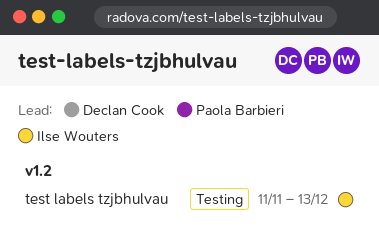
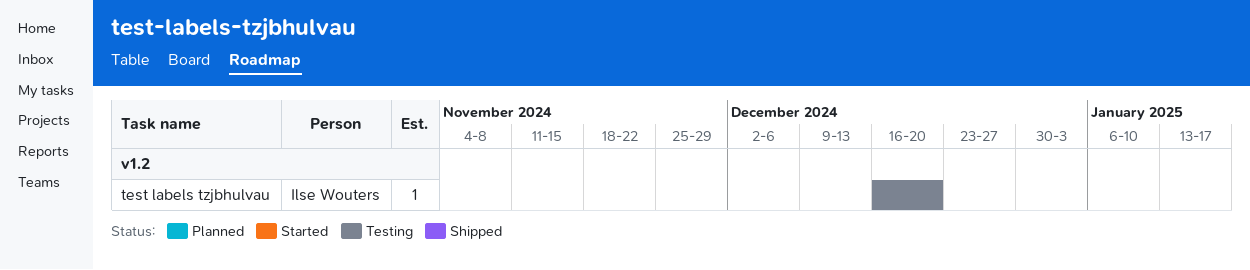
test labels tzjbhulvau, start: Nov 11 -> Dec 16
test labels tzjbhulvau, due: Dec 13 -> Dec 20

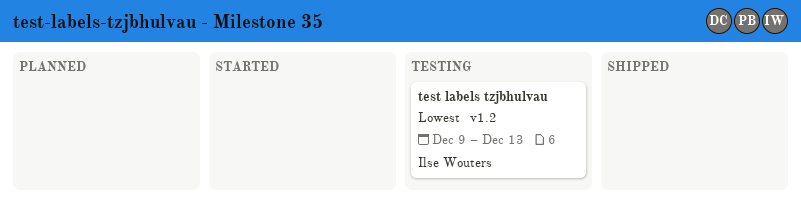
test labels tzjbhulvau, start: Dec 16 -> Dec 9
test labels tzjbhulvau, due: Dec 20 -> Dec 13

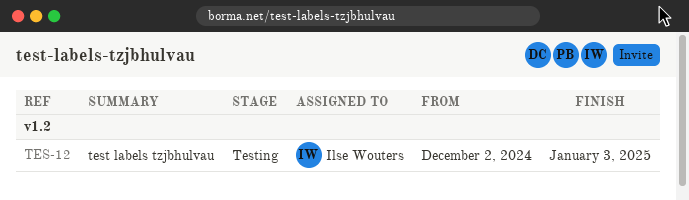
test labels tzjbhulvau, start: Dec 9 -> Dec 2
test labels tzjbhulvau, due: Dec 13 -> Jan 3

